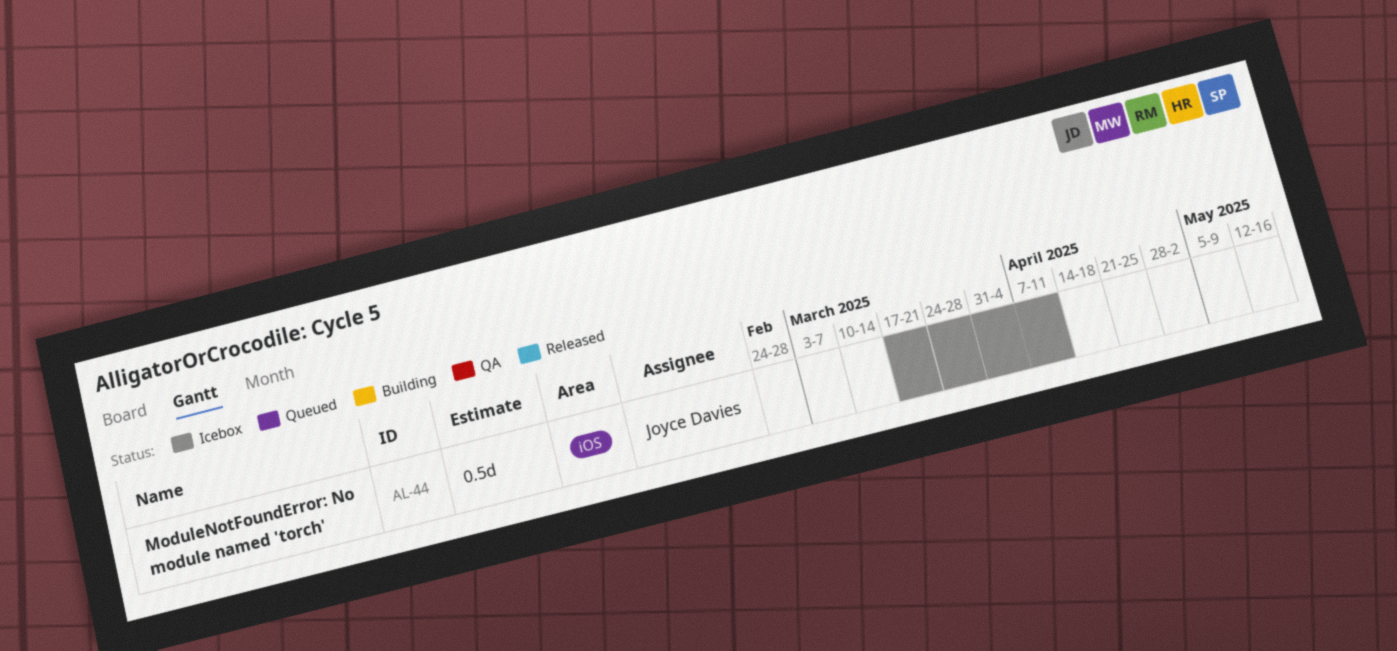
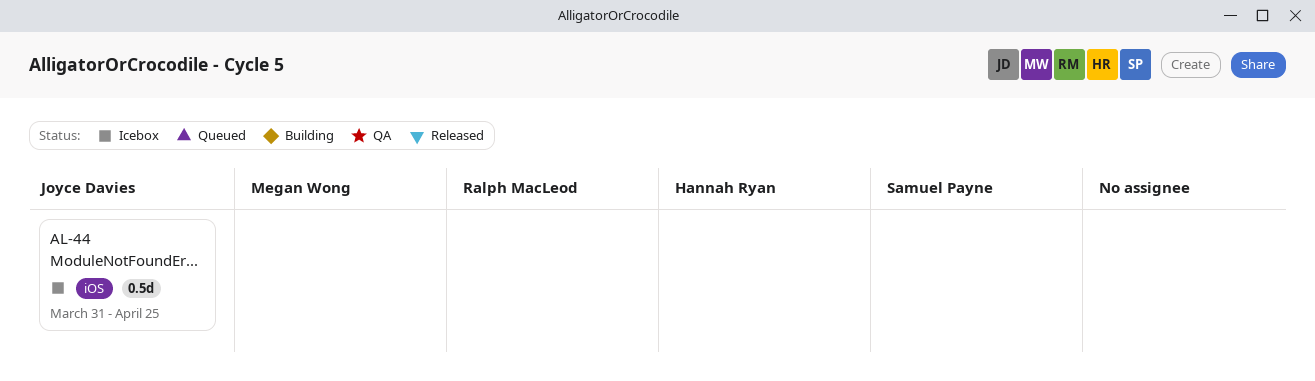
AL-44, start: Mar 17 -> Mar 31
AL-44, due: Apr 11 -> Apr 25

